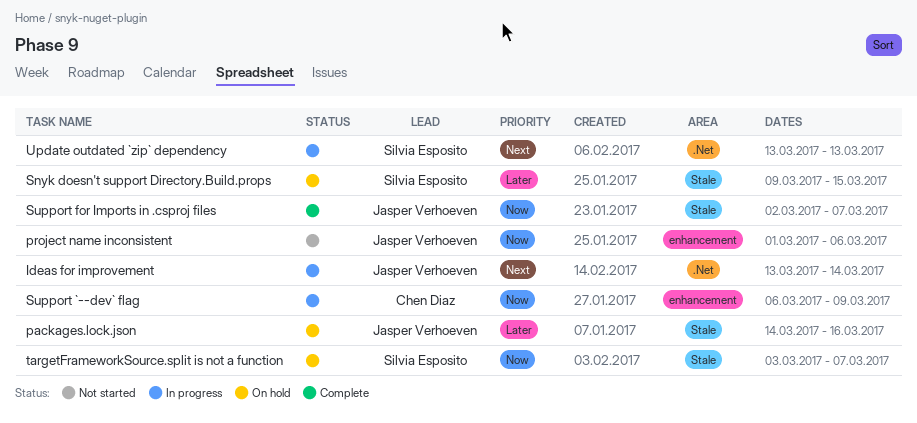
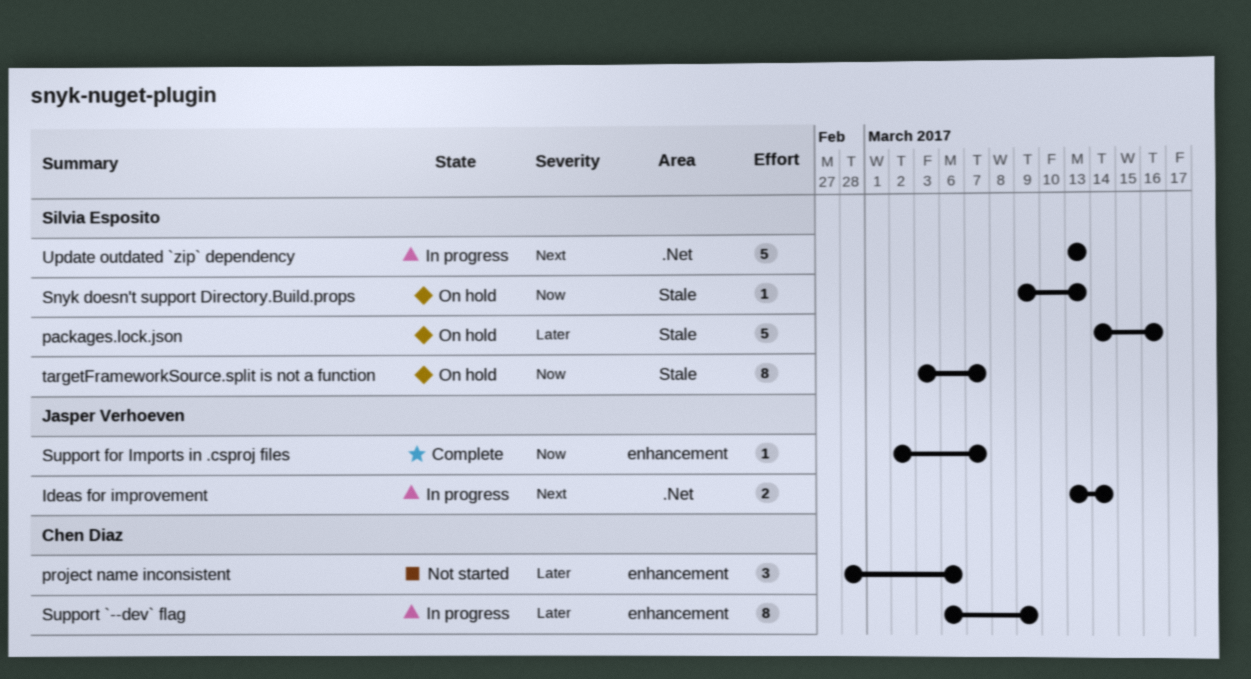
packages.lock.json, owner: Jasper Verhoeven -> Silvia Esposito
project name inconsistent, owner: Jasper Verhoeven -> Chen Diaz
project name inconsistent, priority: Now -> Later
project name inconsistent, start: Mar 1 -> Feb 28
Snyk doesn't support Directory.Build.props, priority: Later -> Now
Snyk doesn't support Directory.Build.props, due: Mar 15 -> Mar 13
Support `--dev` flag, priority: Now -> Later
Support for Imports in .csproj files, label: Stale -> enhancement

